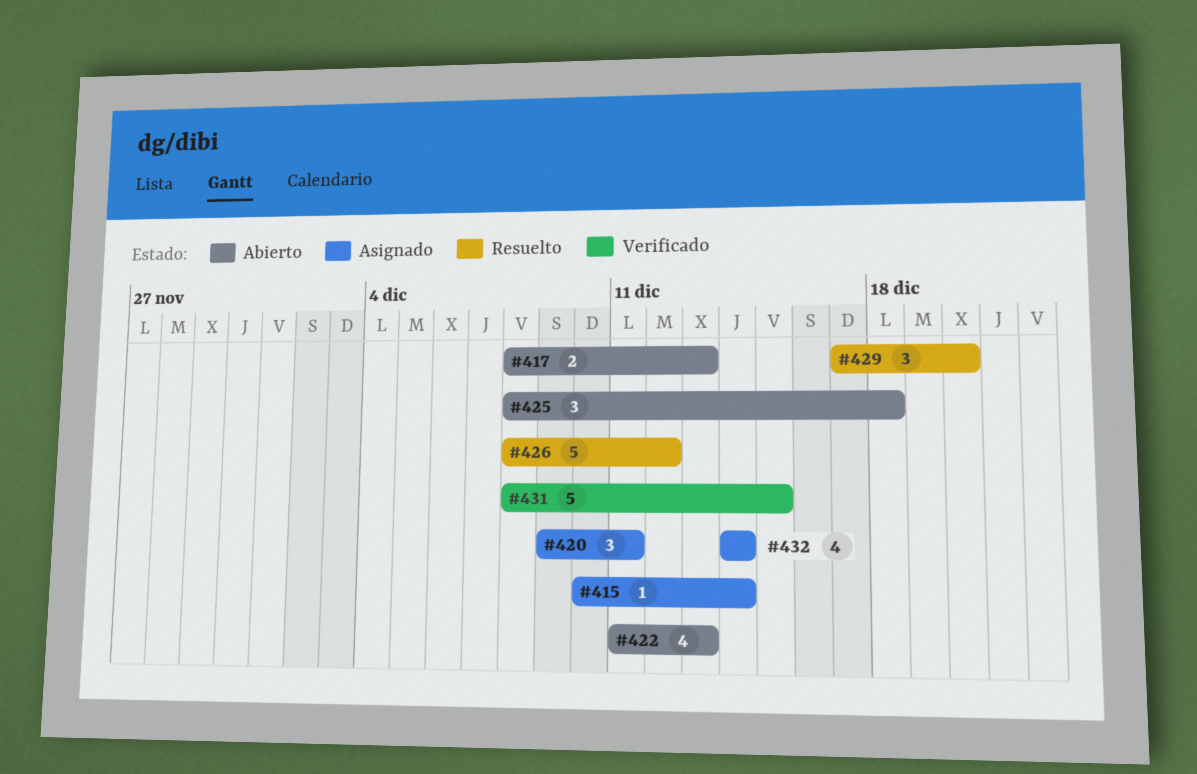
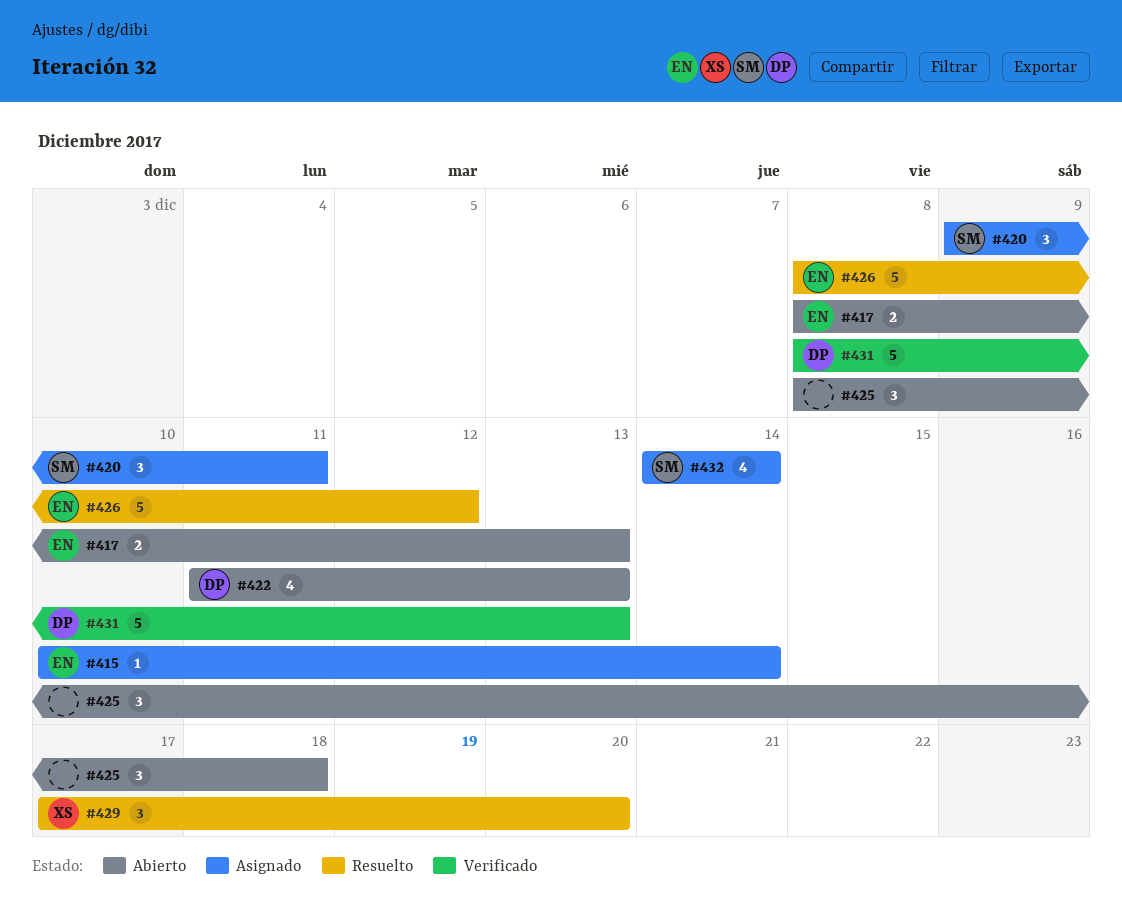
#431, due: Dec 15 -> Dec 13

